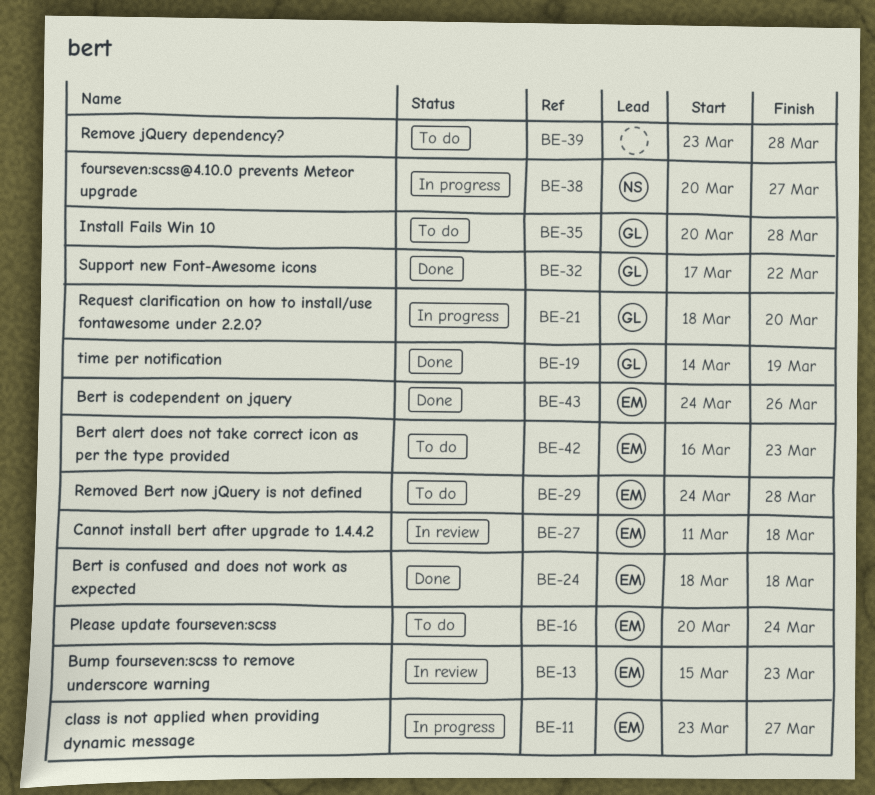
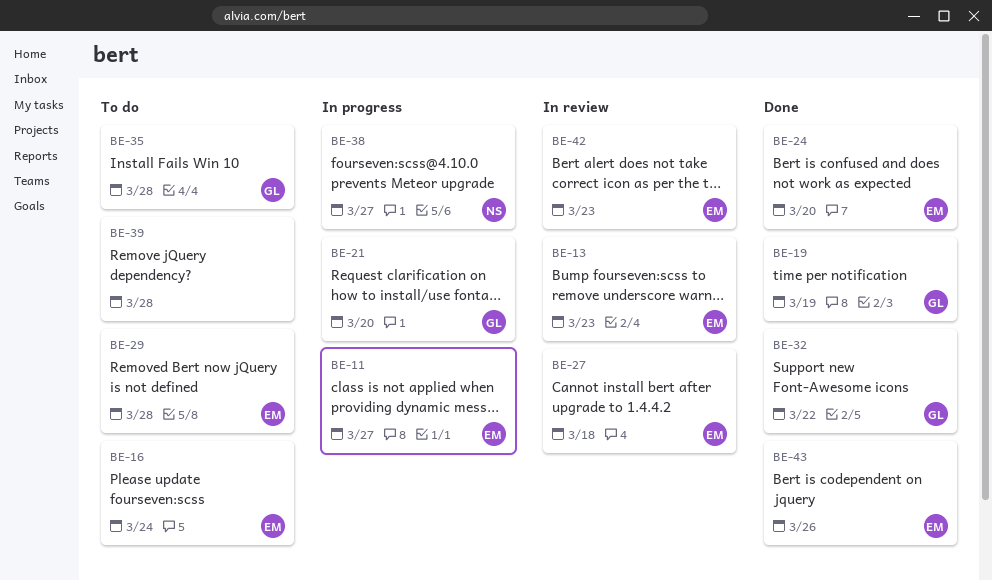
BE-24, due: Mar 18 -> Mar 20
BE-42, status: To do -> In review

